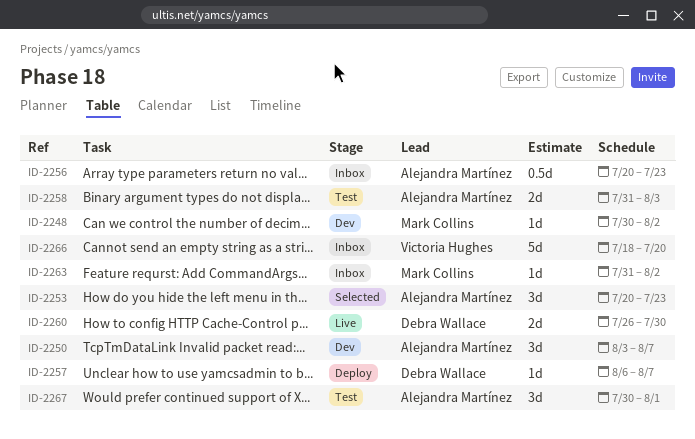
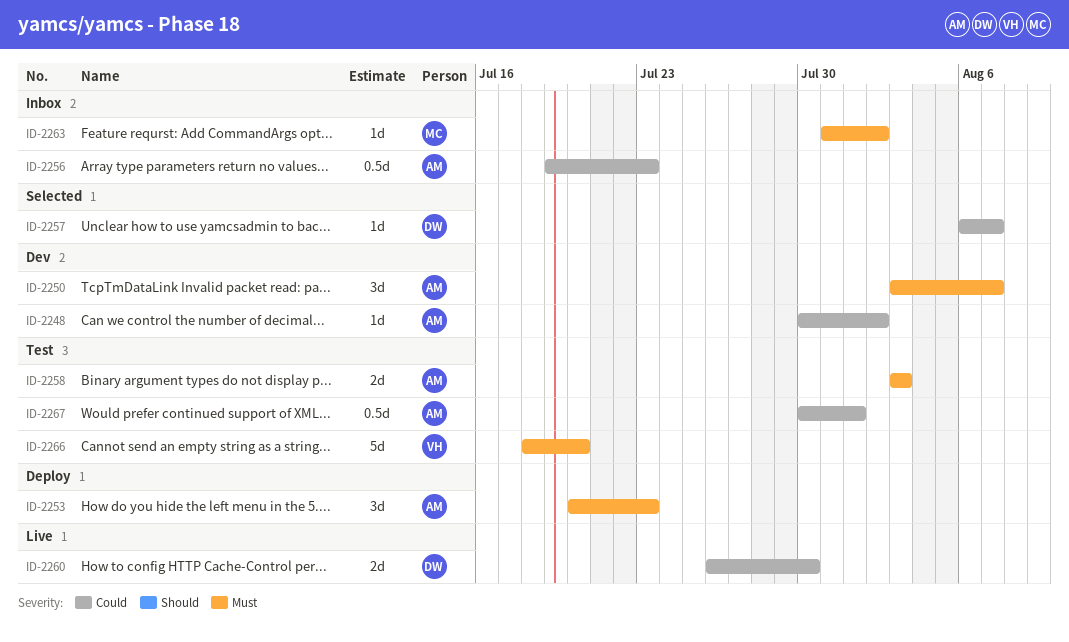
ID-2248, owner: Mark Collins -> Alejandra Martínez
ID-2253, status: Selected -> Deploy
ID-2256, start: Jul 20 -> Jul 19
ID-2257, status: Deploy -> Selected
ID-2258, start: Jul 31 -> Aug 3
ID-2266, status: Inbox -> Test
ID-2267, estimate: 3d -> 0.5d

